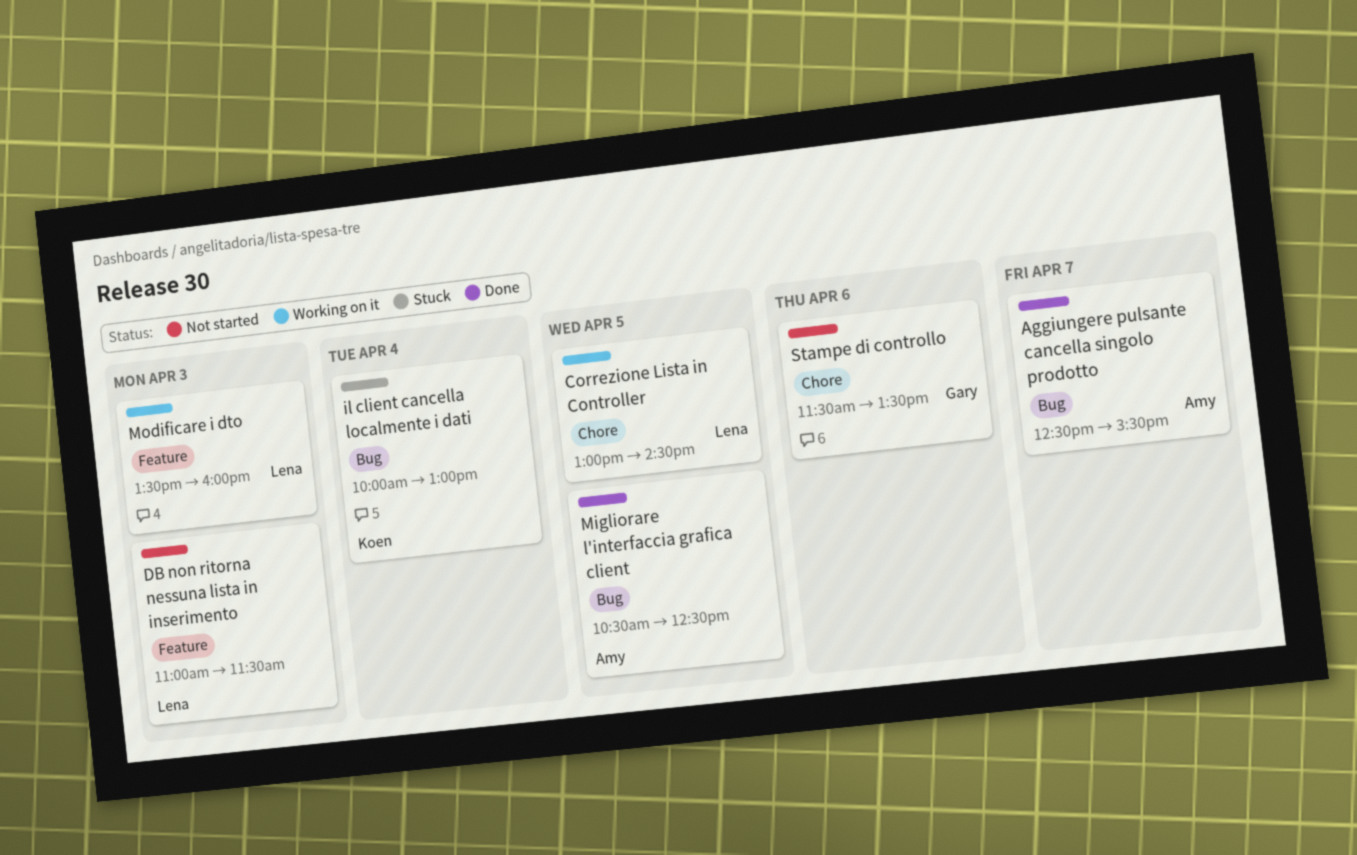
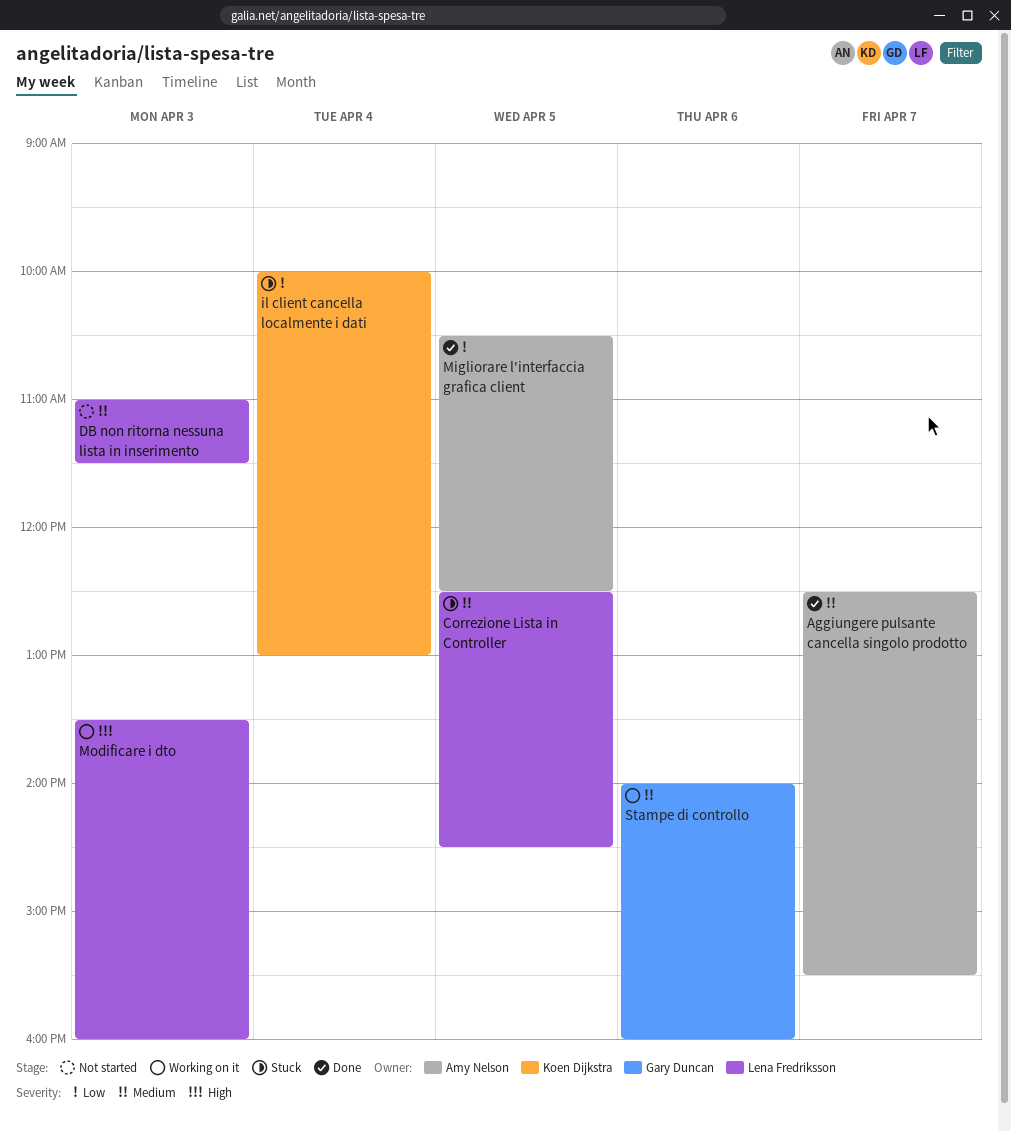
Correzione Lista in Controller, status: Working on it -> Stuck
Correzione Lista in Controller, begins: 13:00 -> 12:30
Stampe di controllo, status: Not started -> Working on it
Stampe di controllo, begins: 11:30 -> 14:00
Stampe di controllo, ends: 13:30 -> 16:00

